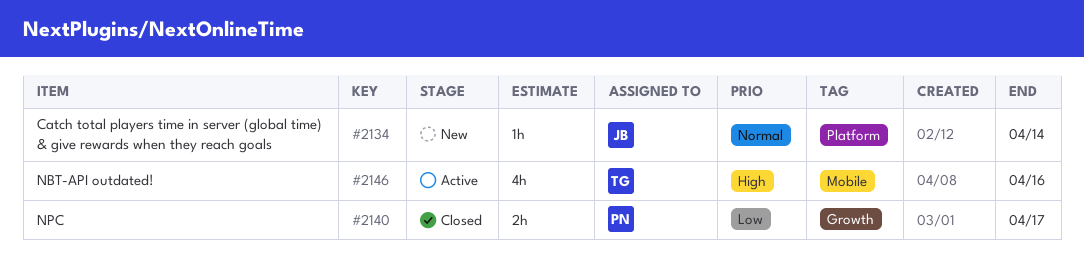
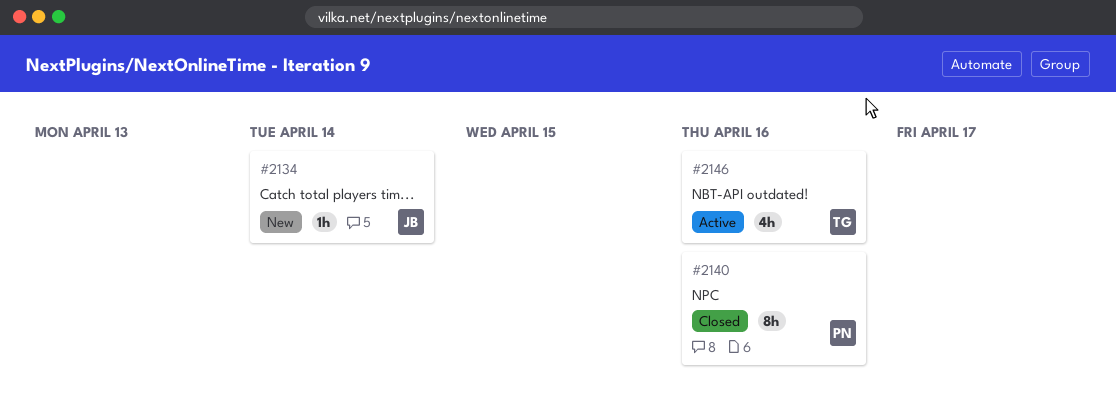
#2140, estimate: 2h -> 8h
#2140, due: Apr 17 -> Apr 16

